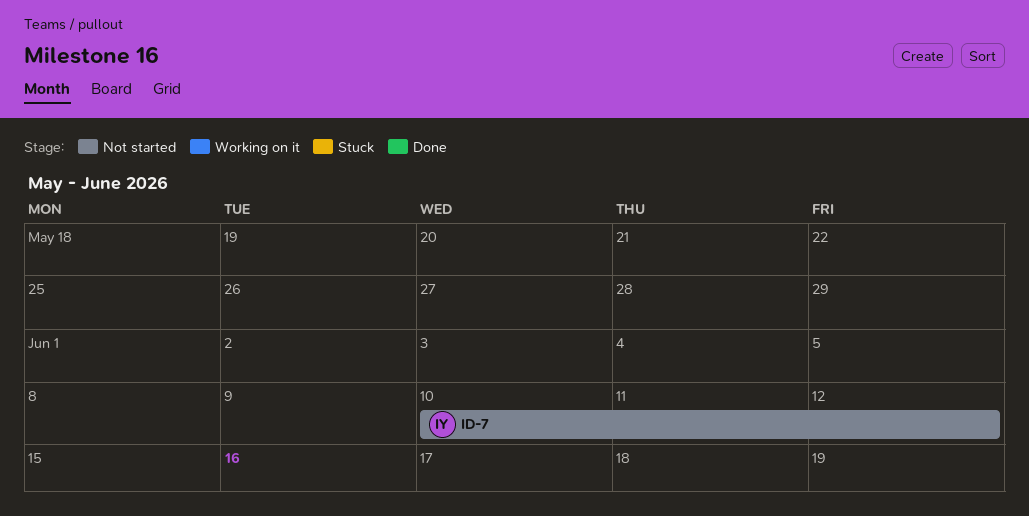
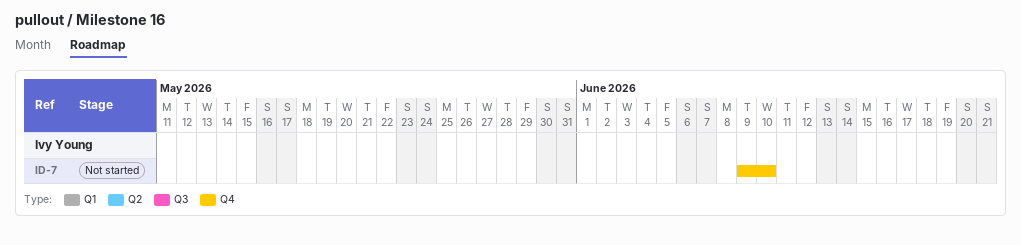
ID-7, start: Jun 10 -> Jun 9
ID-7, due: Jun 12 -> Jun 10

